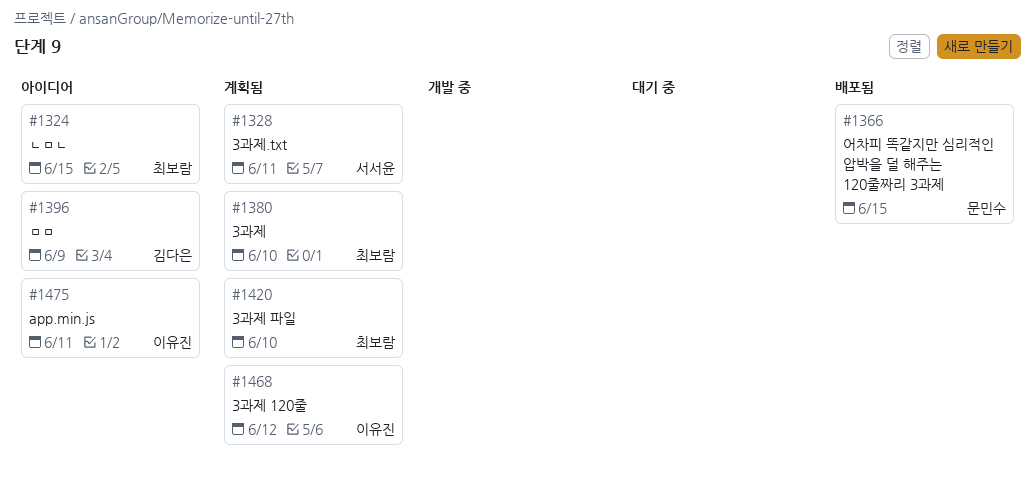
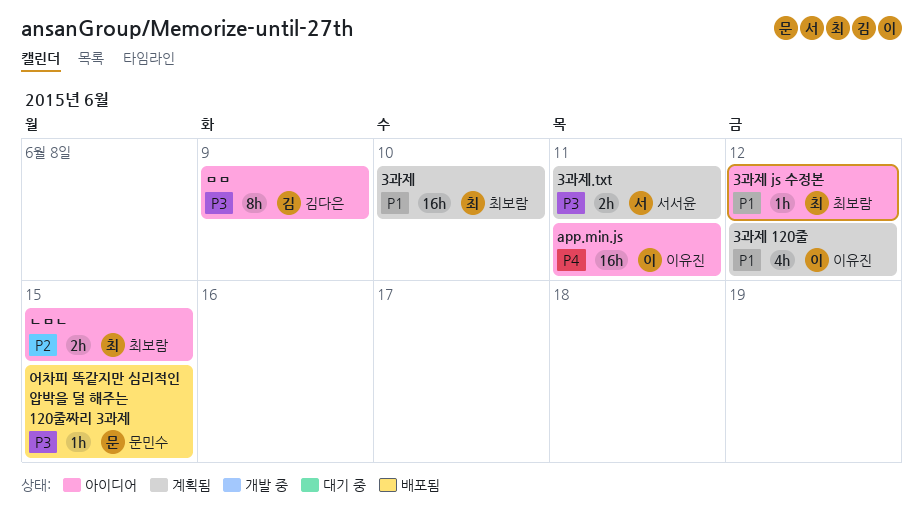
3과제 js 수정본: none -> present
3과제 파일: present -> none

